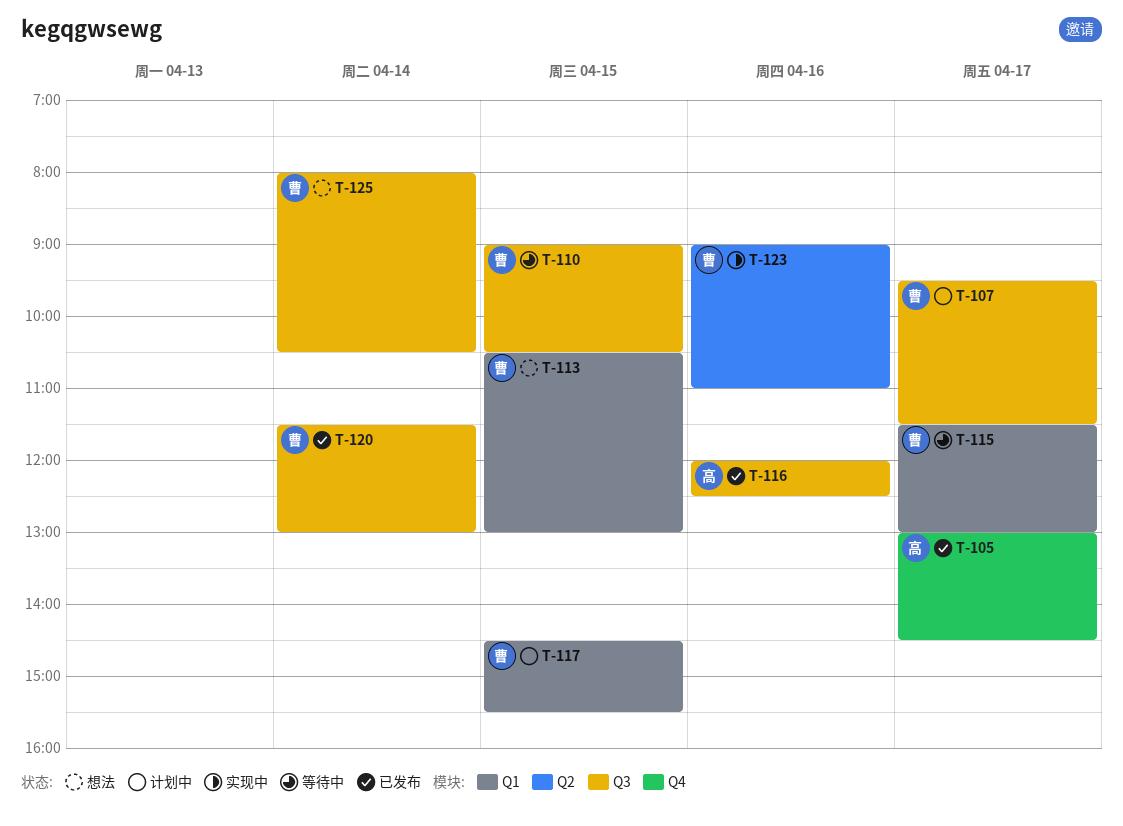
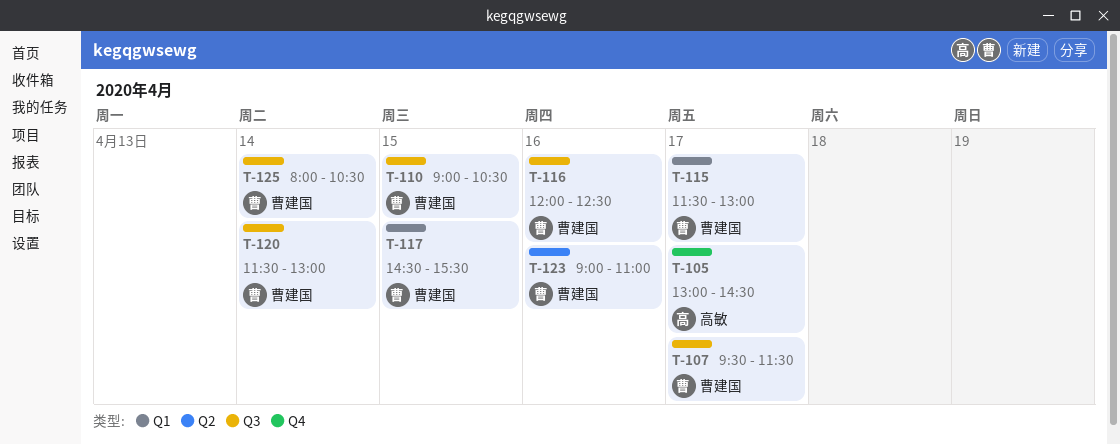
T-113: present -> none
T-116, owner: 高敏 -> 曹建国

